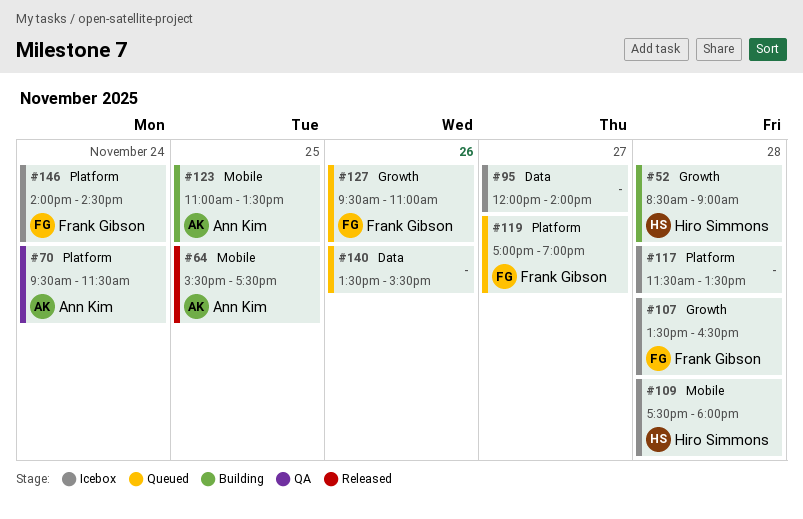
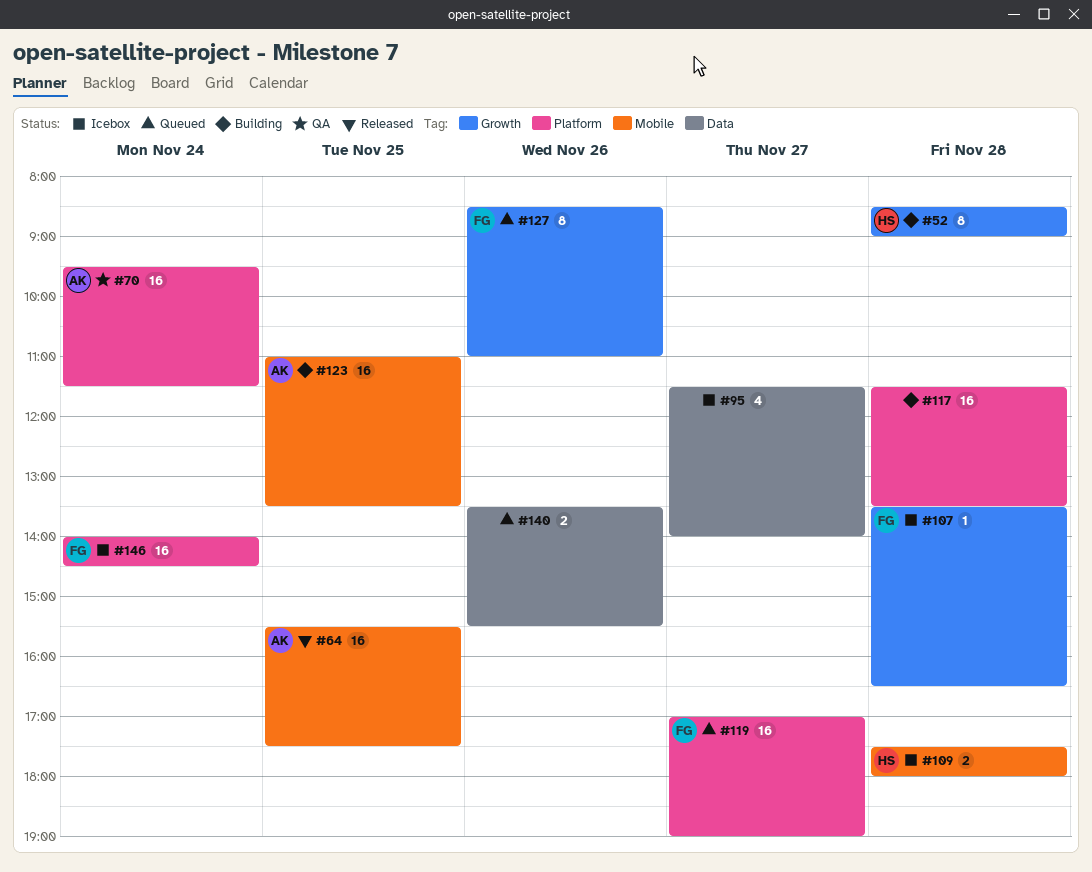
#95, begins: 12:00 -> 11:30
#117, status: Icebox -> Building
#127, begins: 09:30 -> 08:30

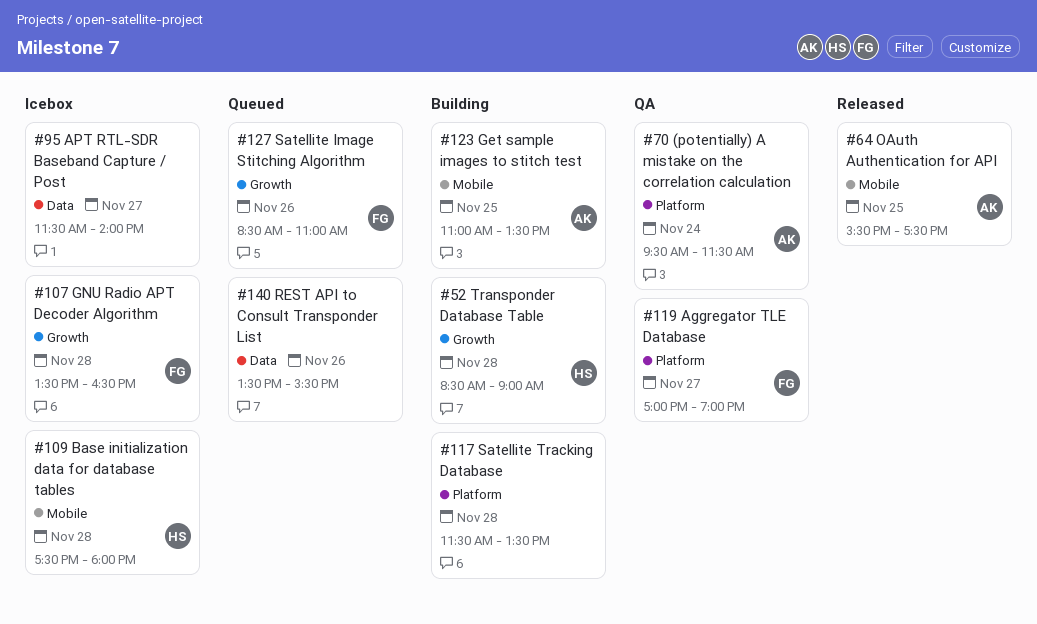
#119, status: Queued -> QA
#146: present -> none

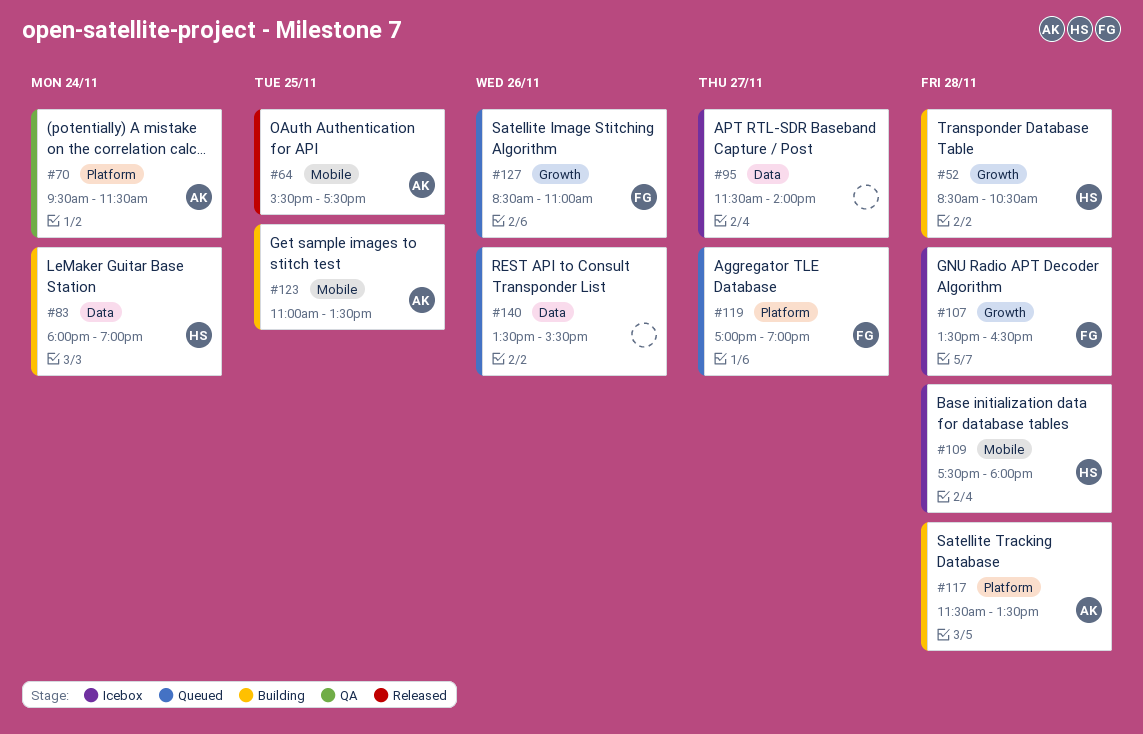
#52, ends: 09:00 -> 10:30
#83: none -> present
#117, owner: none -> AK
#119, status: QA -> Queued

